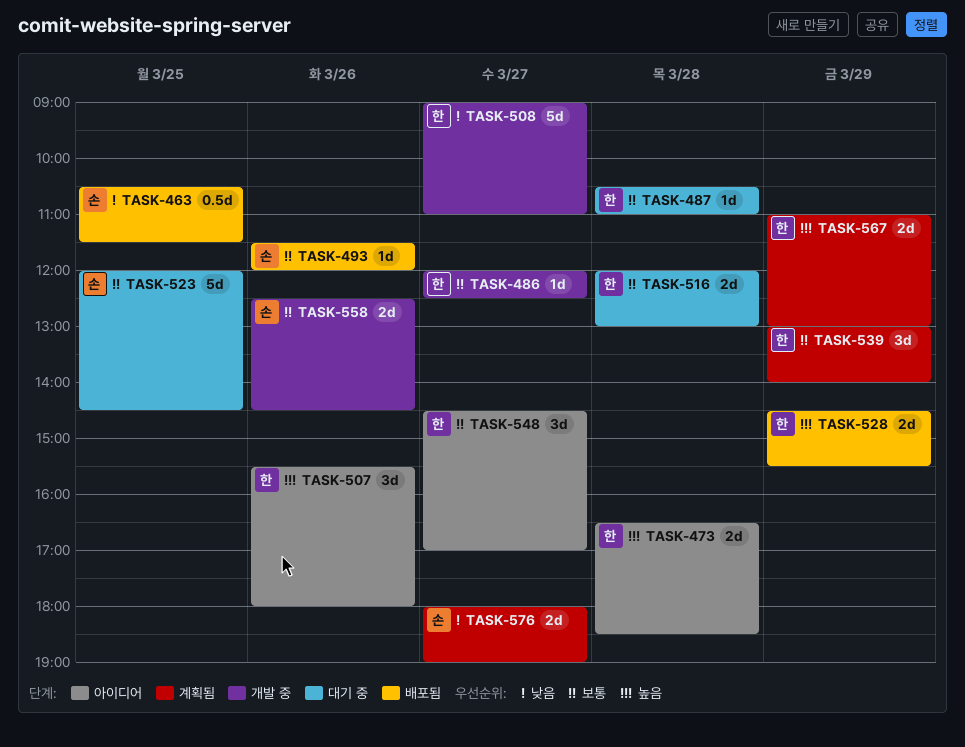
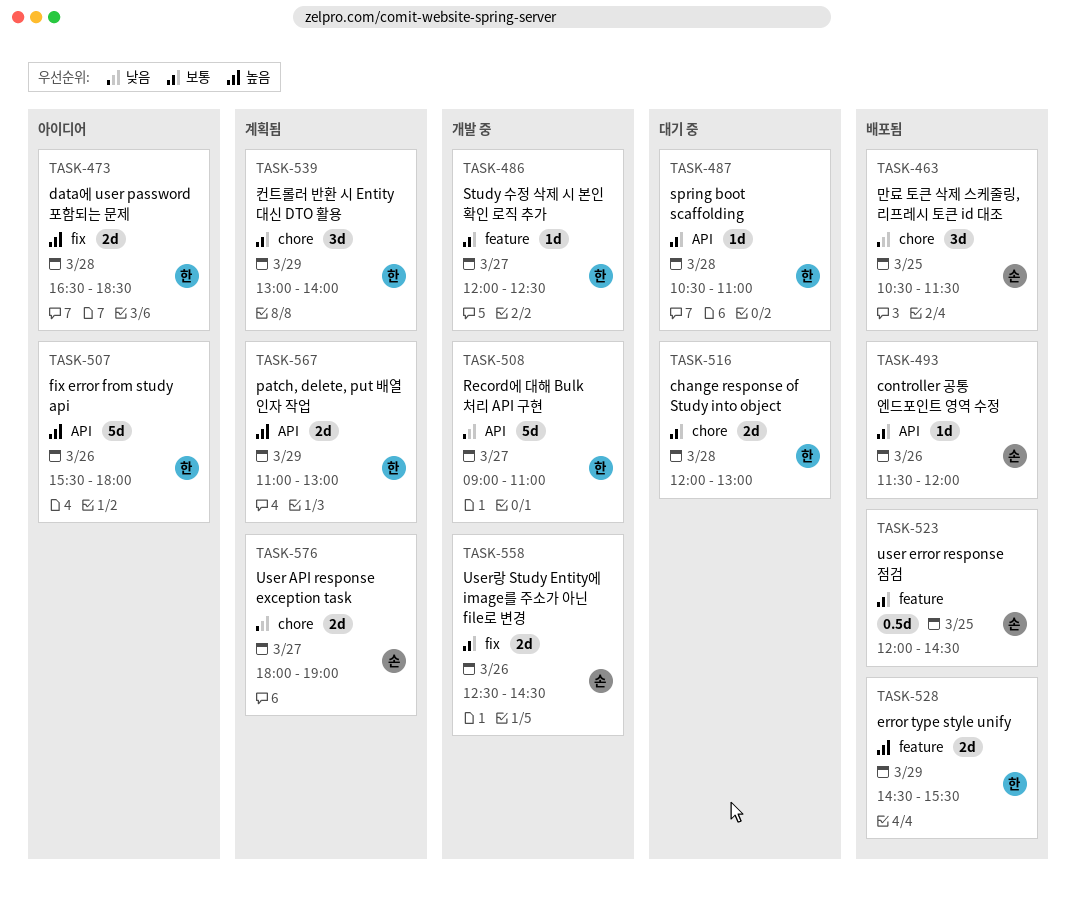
TASK-463, estimate: 0.5d -> 3d
TASK-507, estimate: 3d -> 5d
TASK-523, status: 대기 중 -> 배포됨
TASK-523, estimate: 5d -> 0.5d
TASK-548: present -> none

